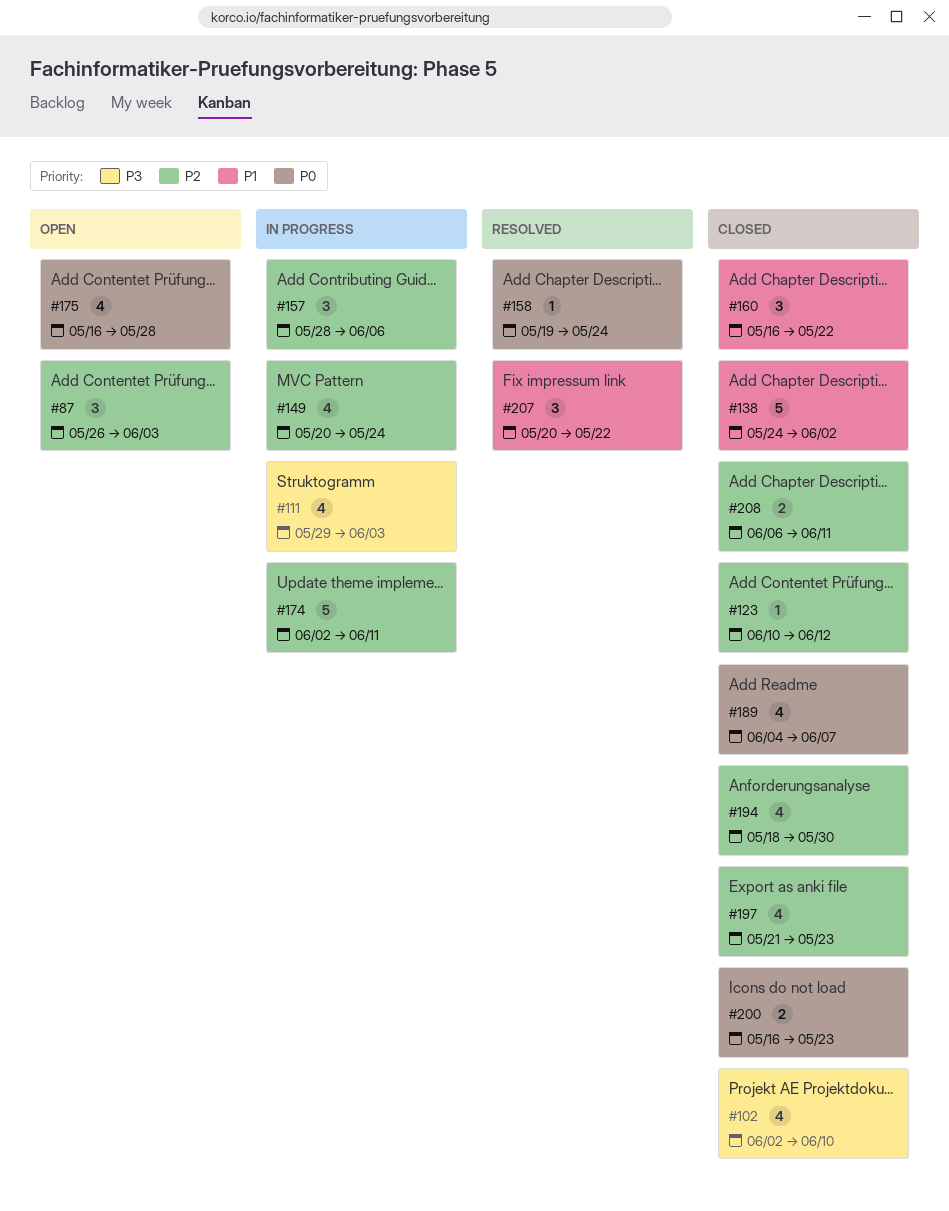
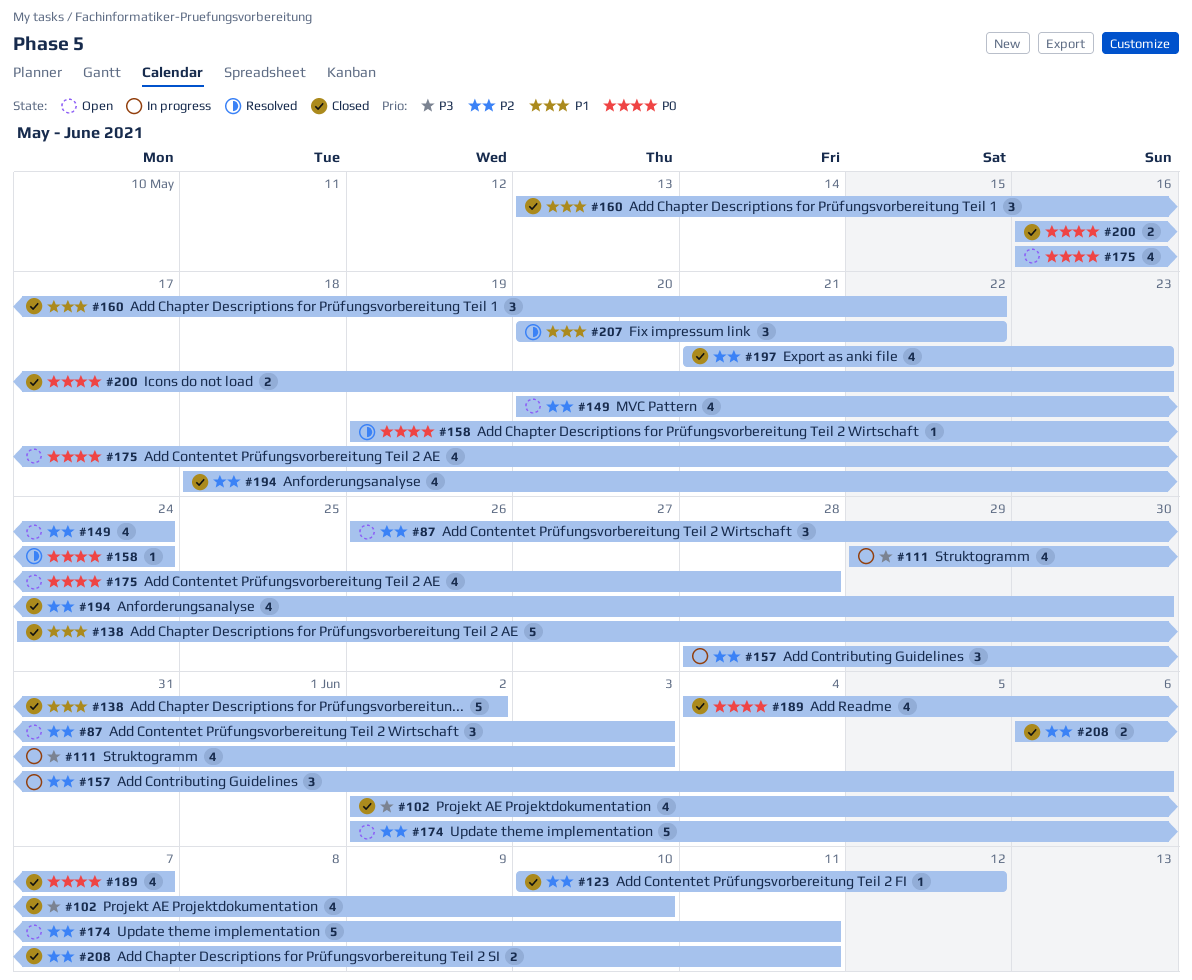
#149, status: In progress -> Open
#160, start: May 16 -> May 13
#174, status: In progress -> Open

